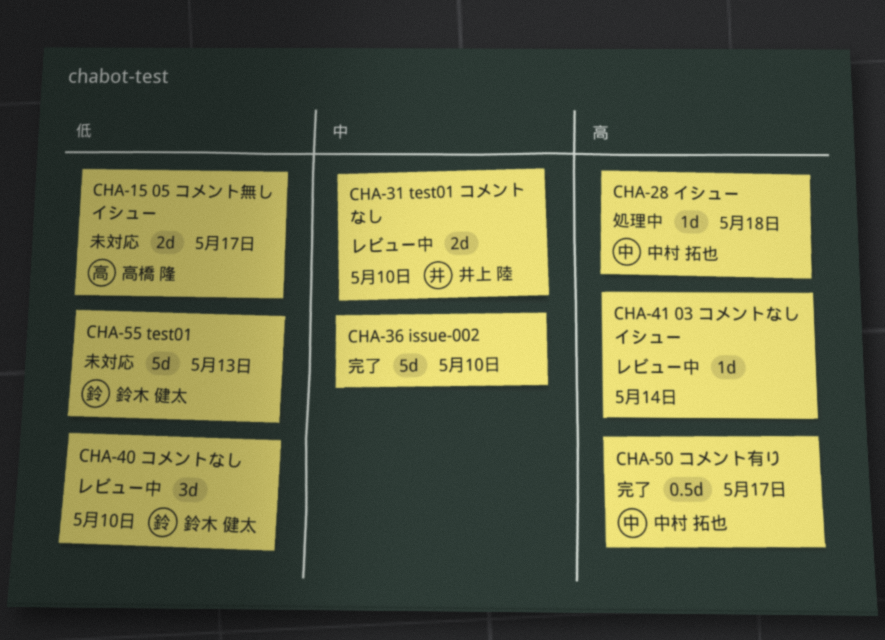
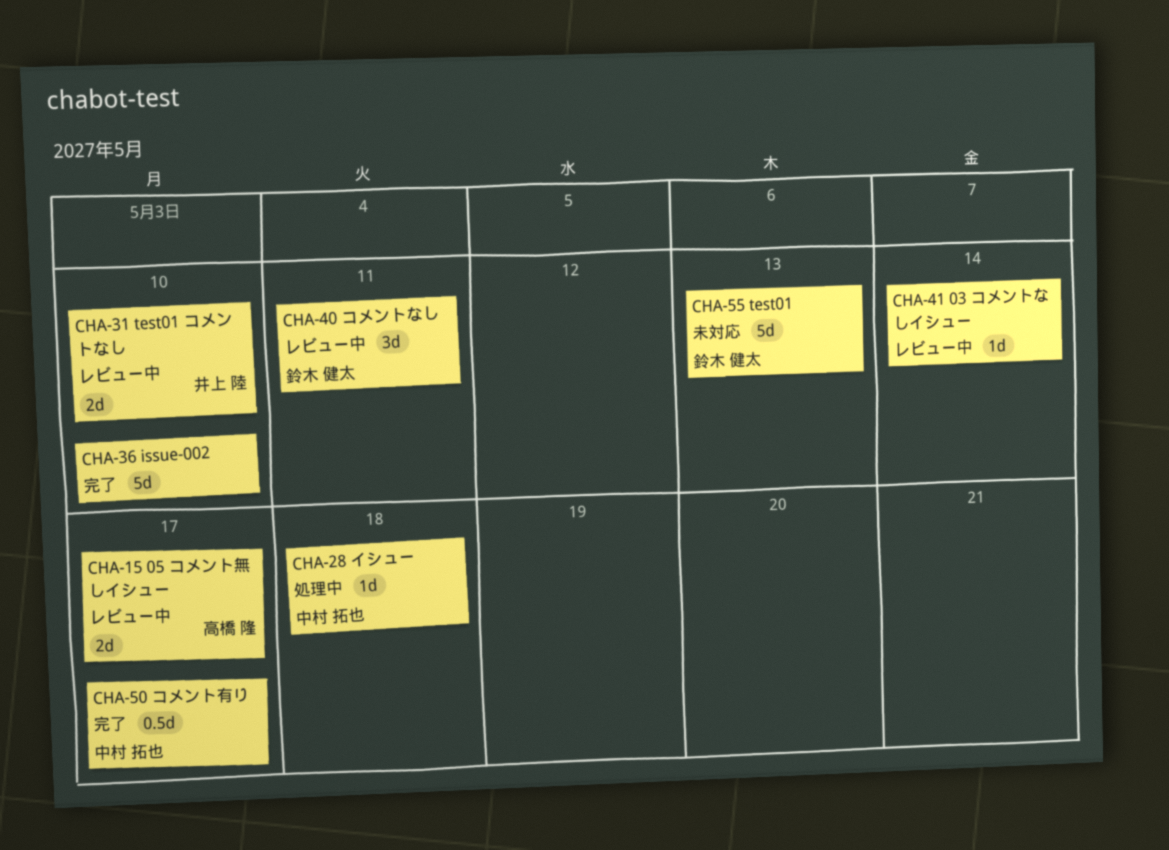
CHA-15, status: 未対応 -> レビュー中
CHA-40, due: May 10 -> May 11

